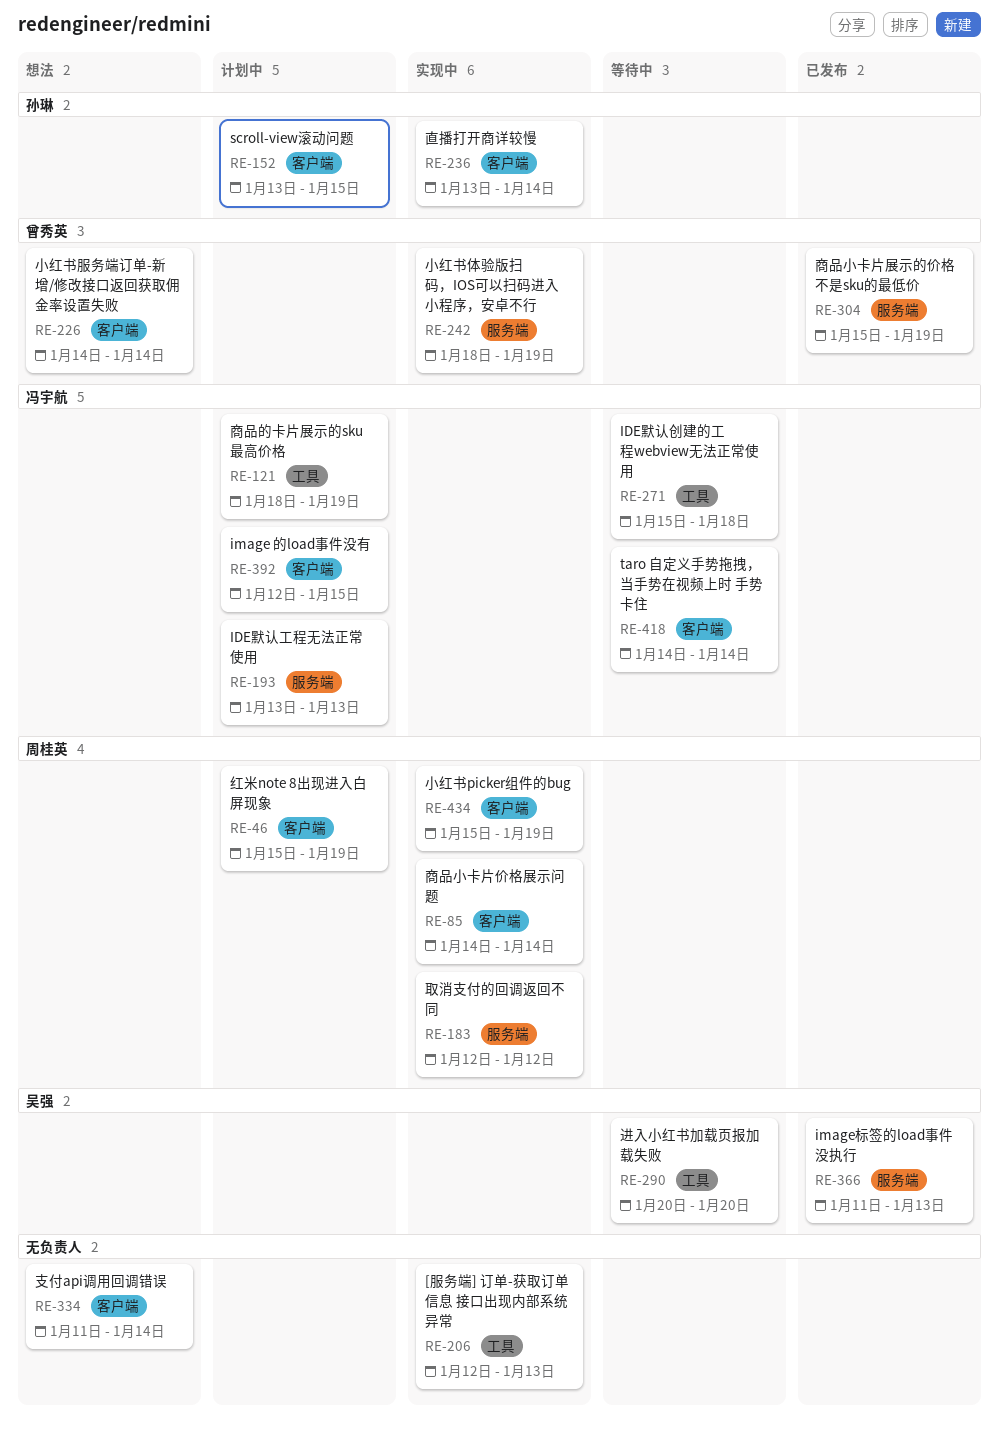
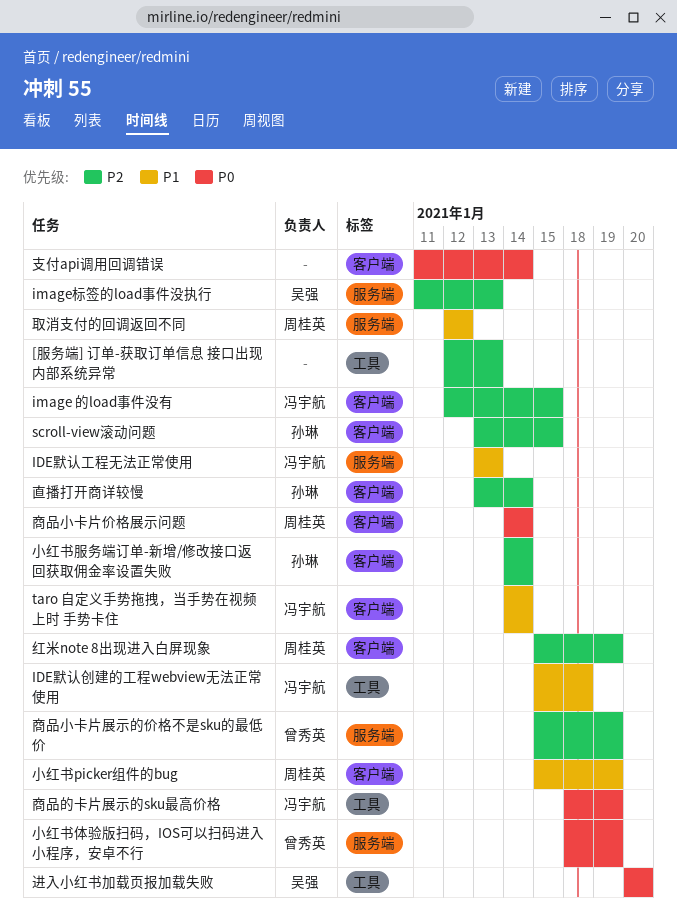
小红书服务端订单-新增/修改接口返回获取佣金率设置失败, owner: 曾秀英 -> 孙琳

